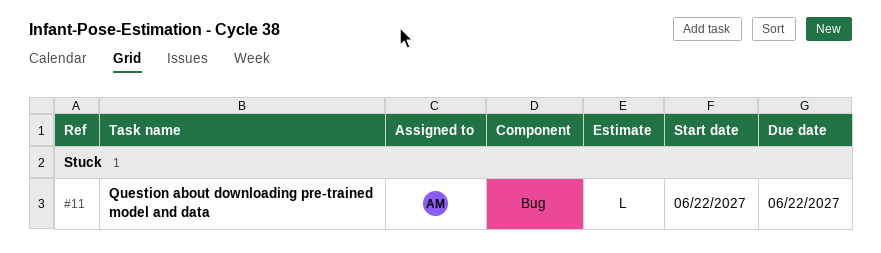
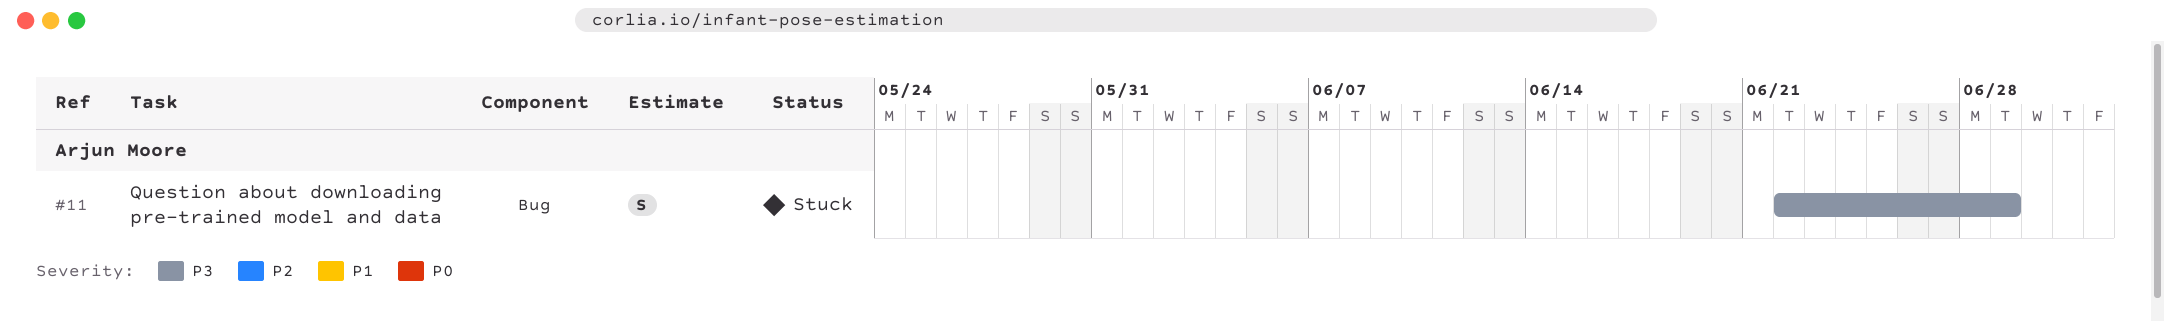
#11, estimate: L -> S
#11, due: Jun 22 -> Jun 29

